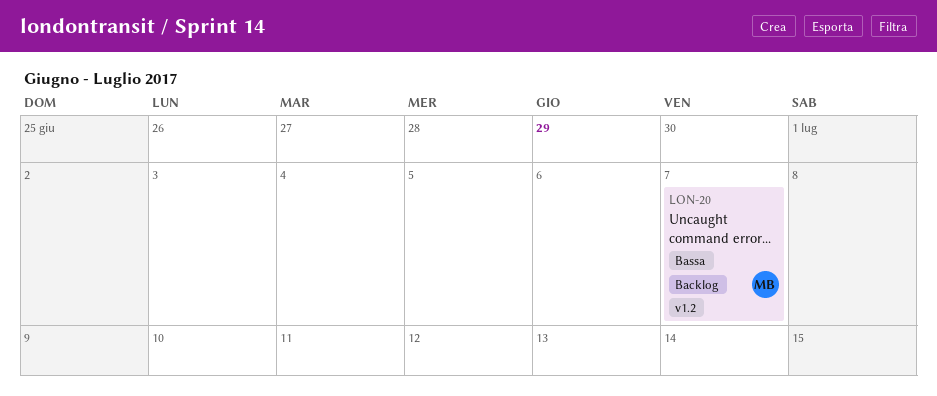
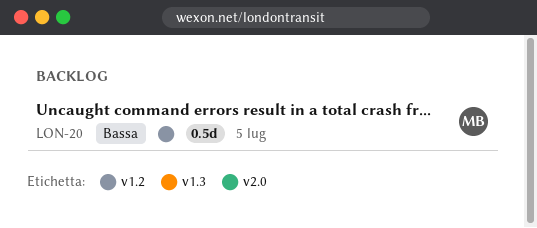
LON-20, due: Jul 7 -> Jul 5

